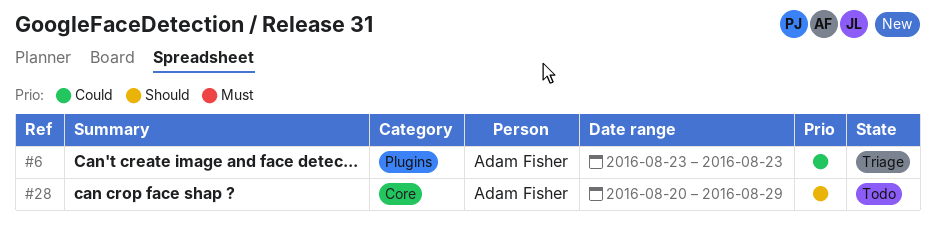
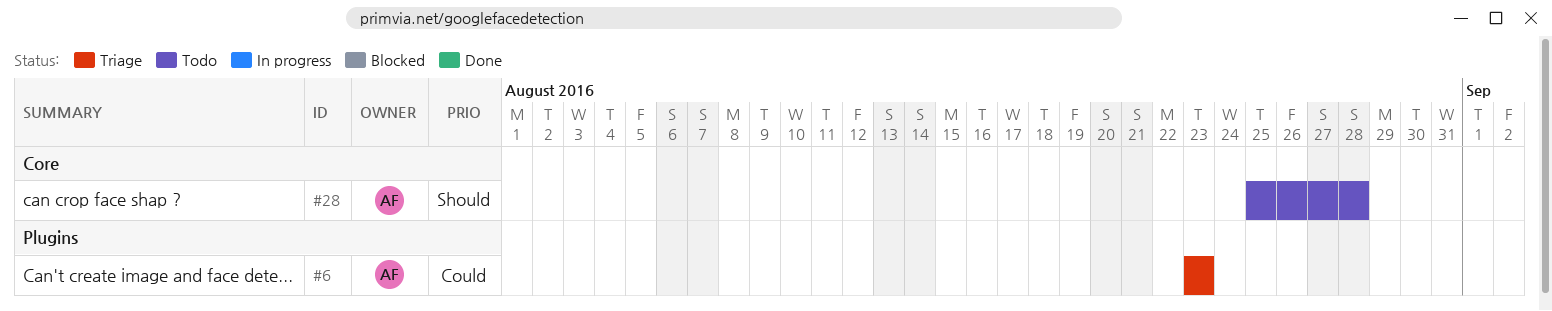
#28, start: Aug 20 -> Aug 25
#28, due: Aug 29 -> Aug 28

